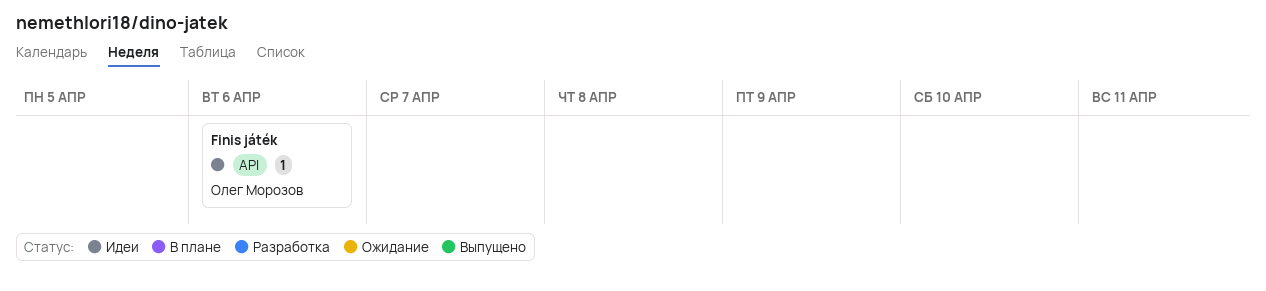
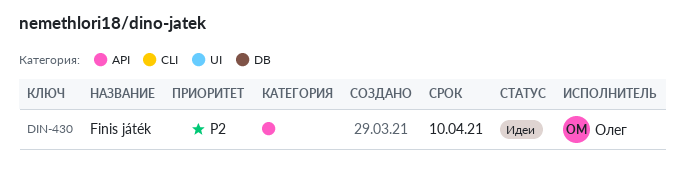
Finis játék, due: Apr 6 -> Apr 10

